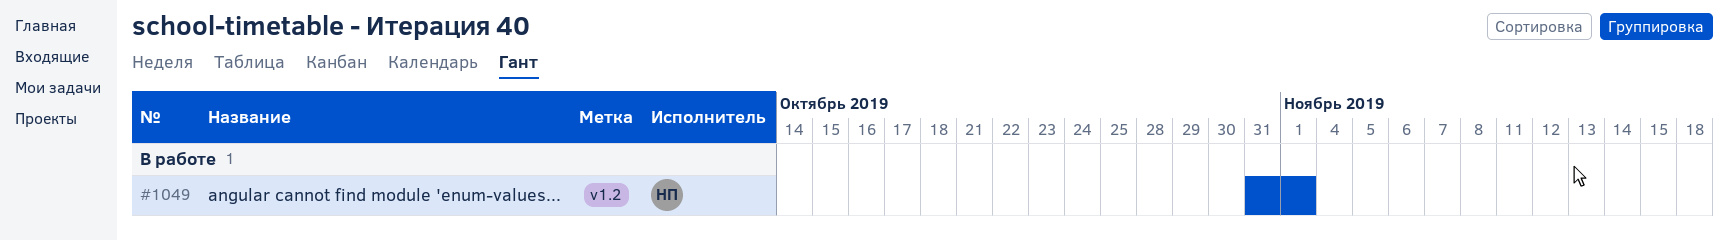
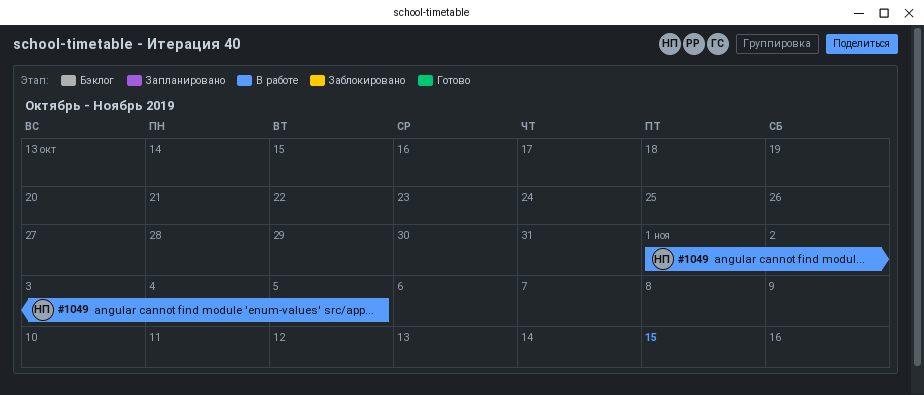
#1049, start: Oct 31 -> Nov 1
#1049, due: Nov 1 -> Nov 5

